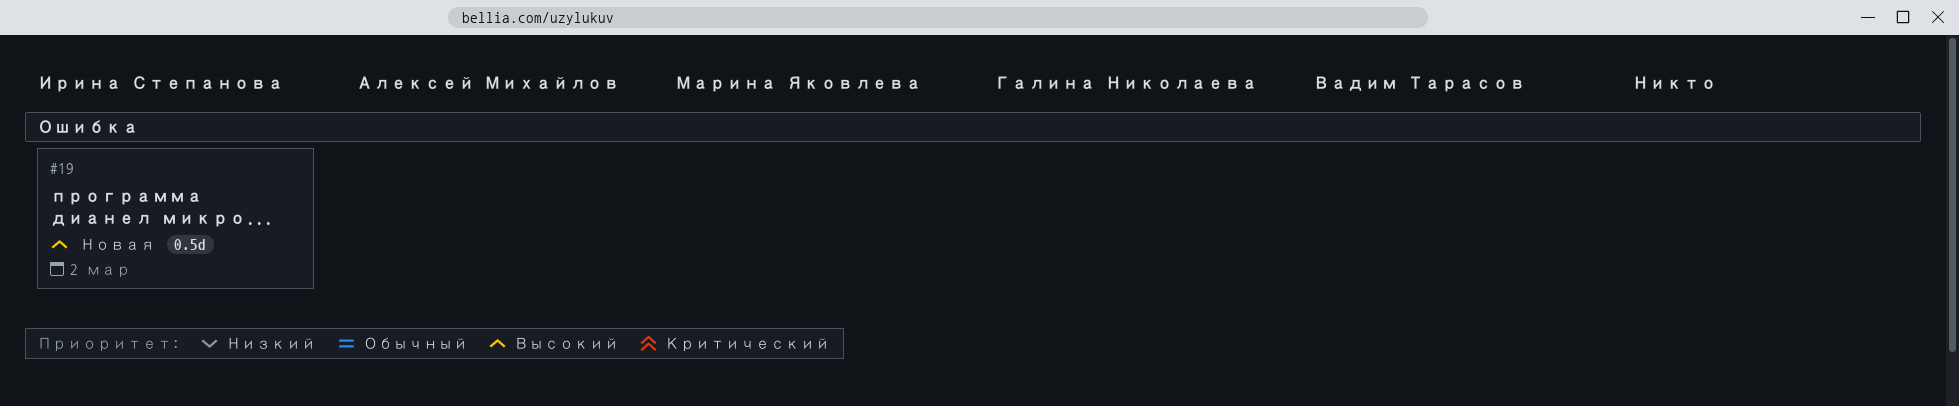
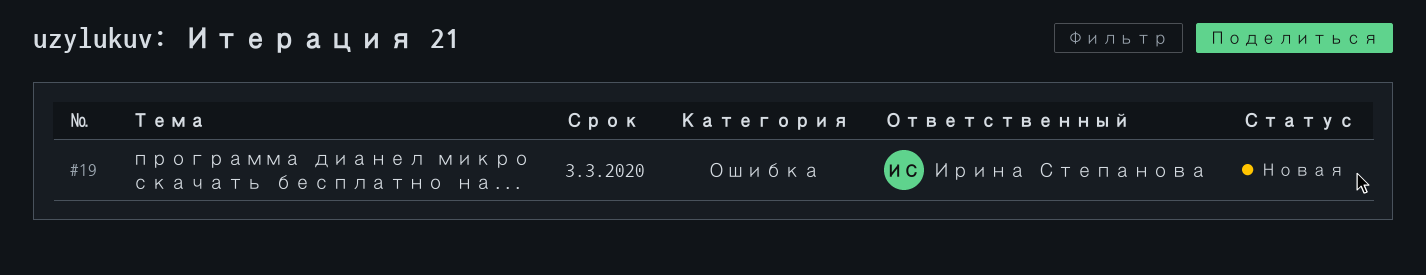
#19, due: Mar 2 -> Mar 3

